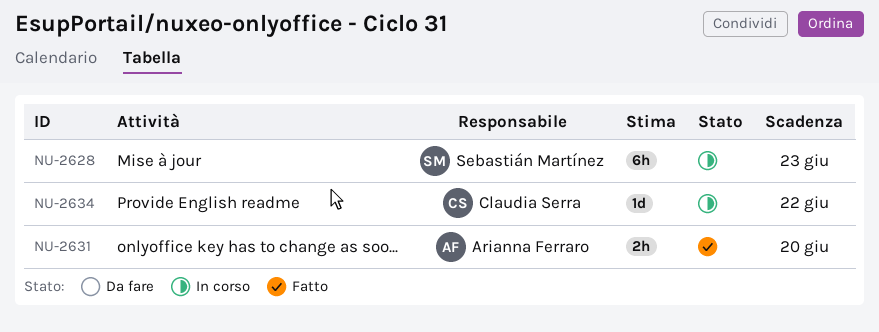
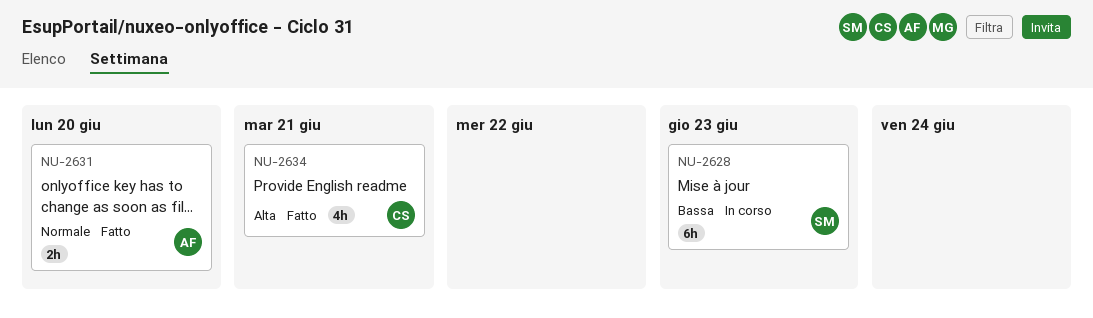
NU-2634, status: In corso -> Fatto
NU-2634, estimate: 1d -> 4h
NU-2634, due: Jun 22 -> Jun 21

